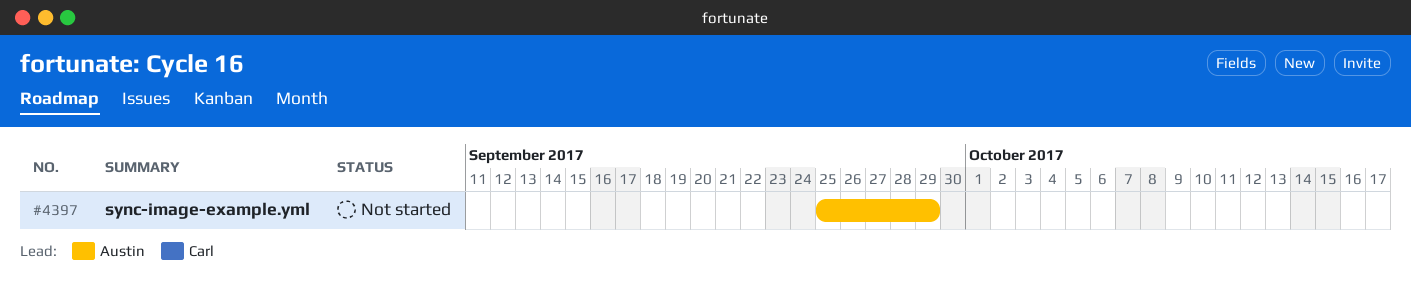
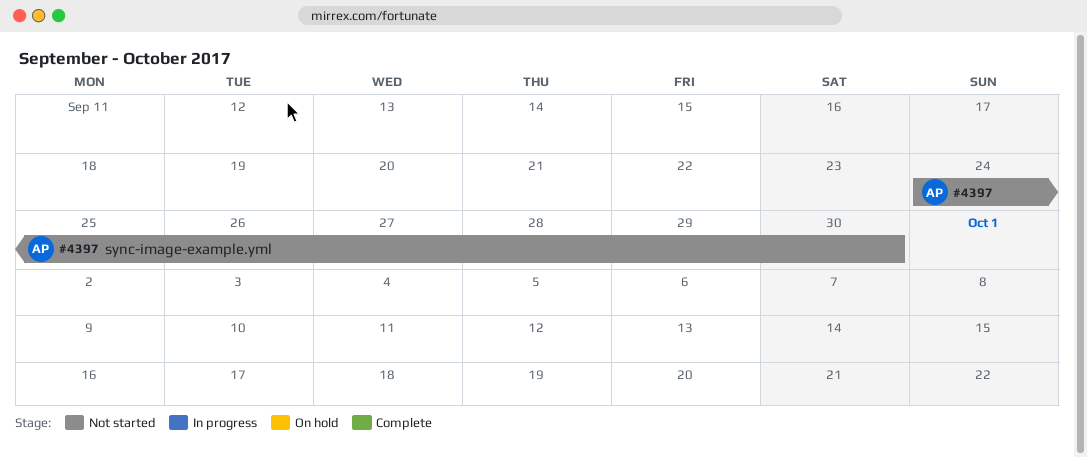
#4397, start: Sep 25 -> Sep 24
#4397, due: Sep 29 -> Sep 30

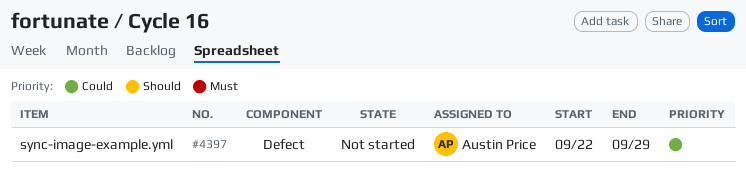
#4397, start: Sep 24 -> Sep 22
#4397, due: Sep 30 -> Sep 29

